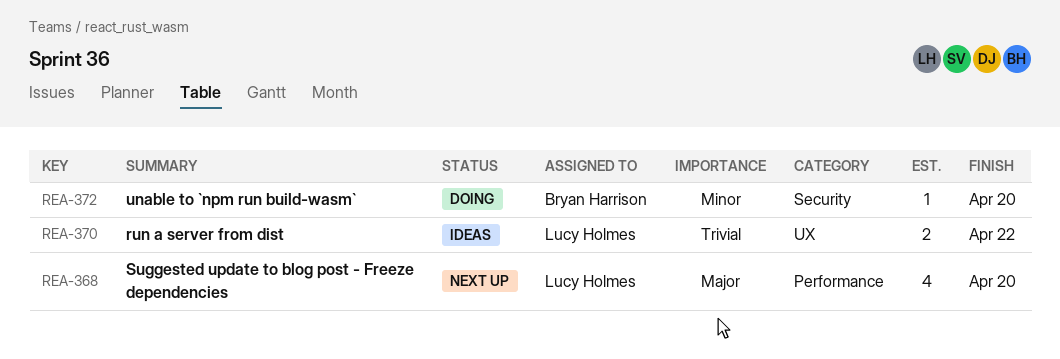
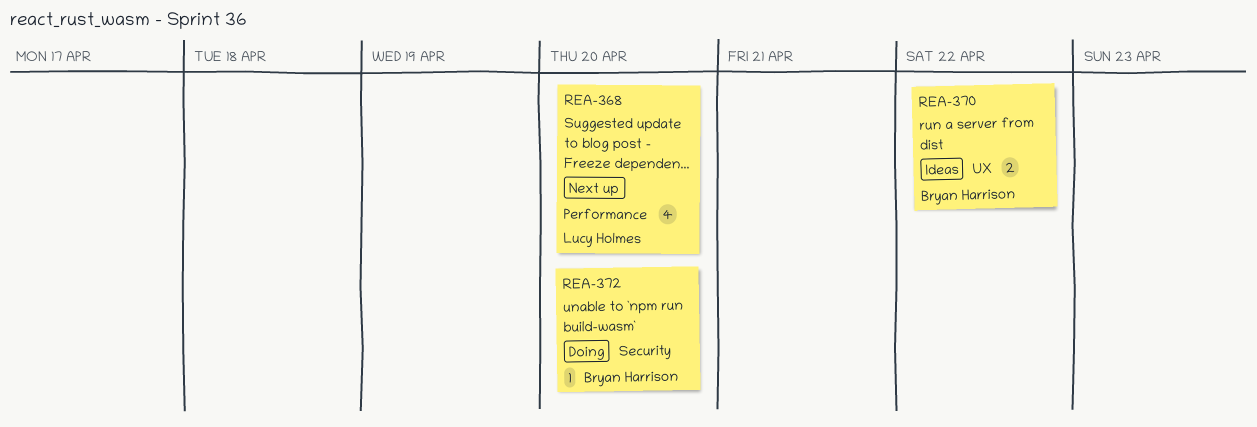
REA-370, owner: Lucy Holmes -> Bryan Harrison

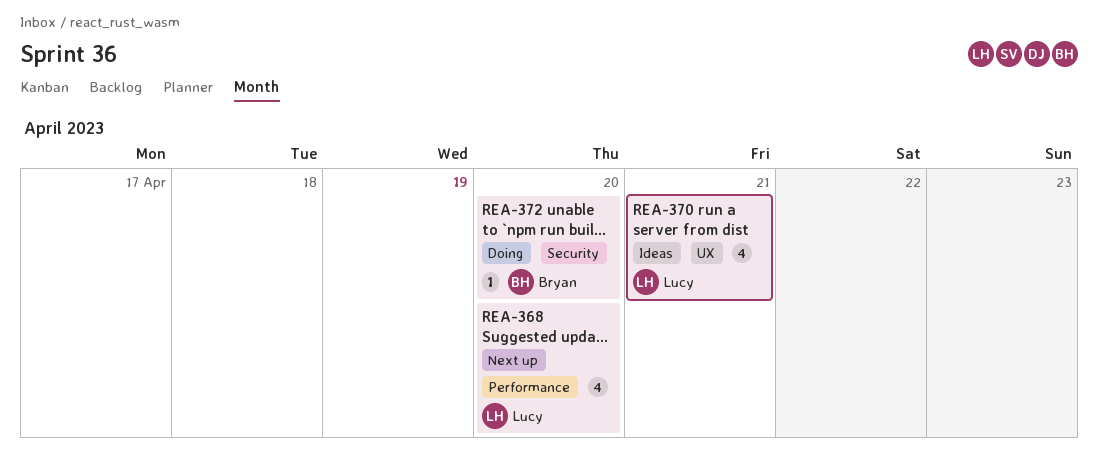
REA-370, owner: Bryan Harrison -> Lucy Holmes
REA-370, estimate: 2 -> 4
REA-370, due: Apr 22 -> Apr 21

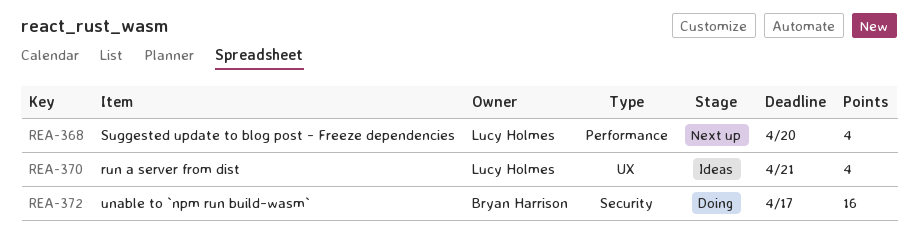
REA-372, estimate: 1 -> 16
REA-372, due: Apr 20 -> Apr 17

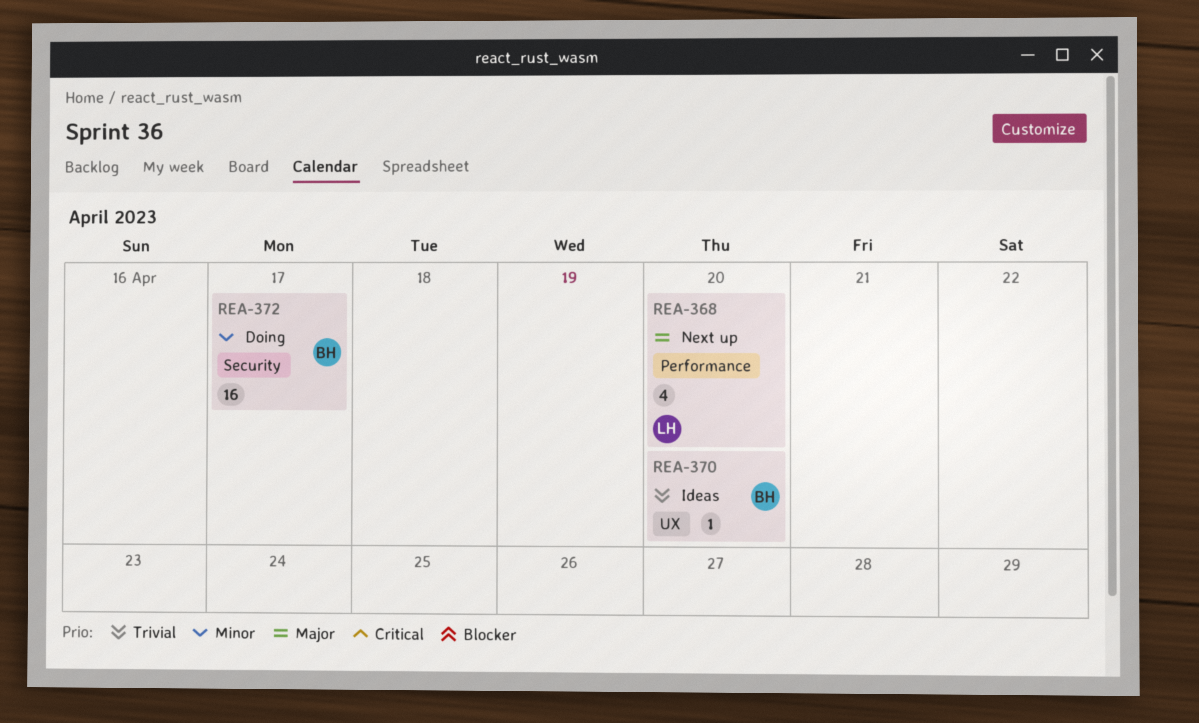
REA-370, owner: Lucy Holmes -> Bryan Harrison
REA-370, estimate: 4 -> 1
REA-370, due: Apr 21 -> Apr 20

